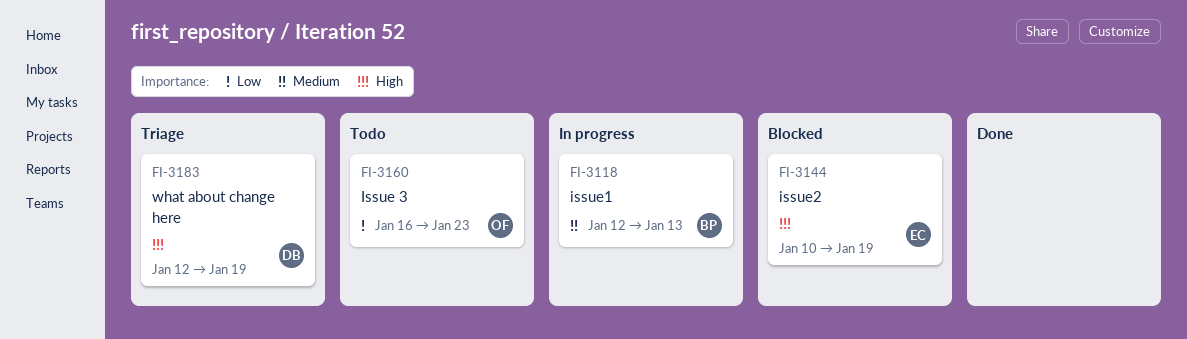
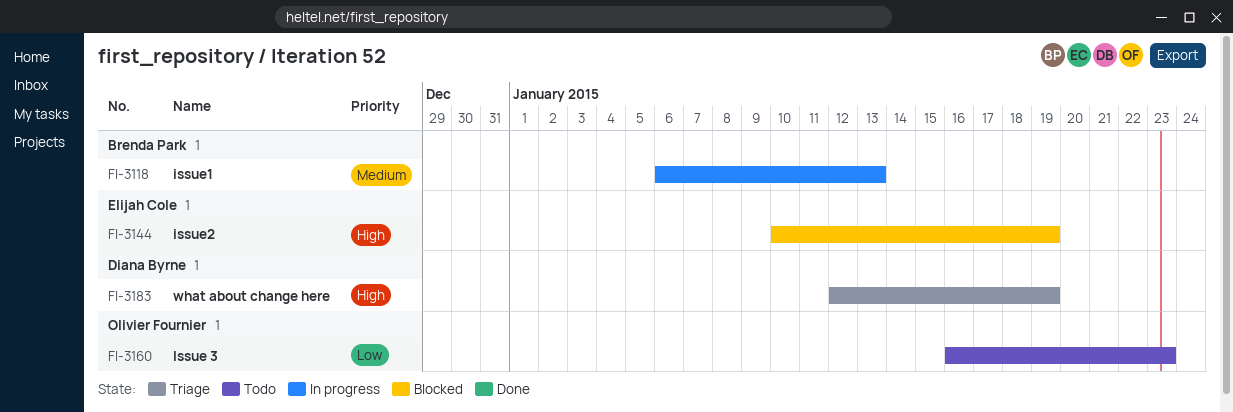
FI-3118, start: Jan 12 -> Jan 6

